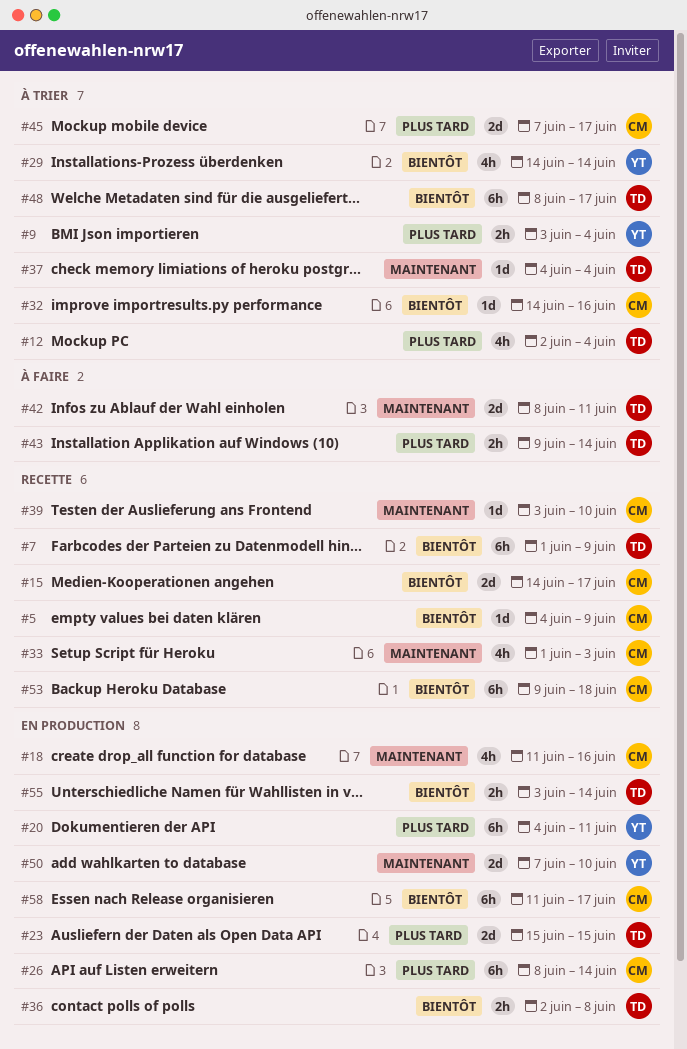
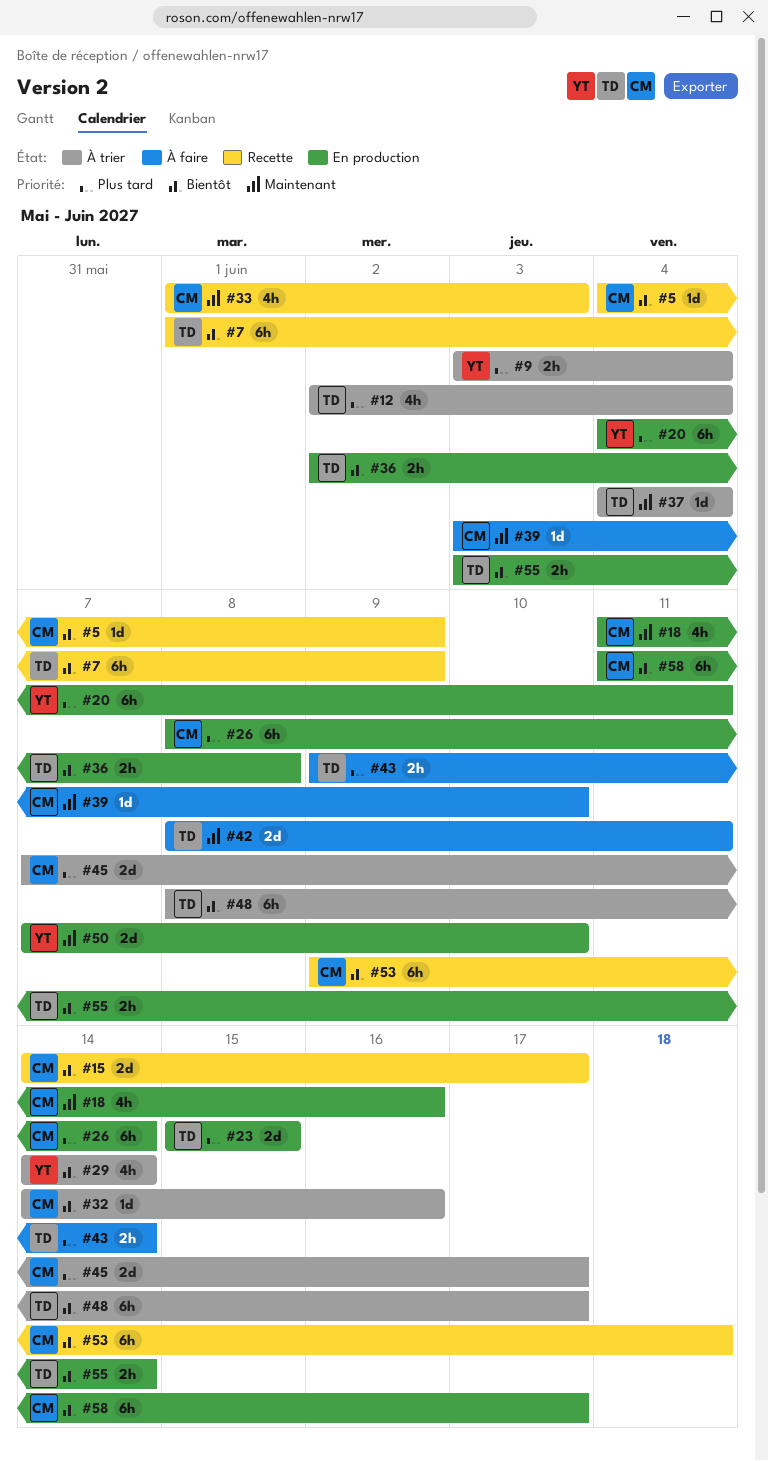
#39, status: Recette -> À faire

